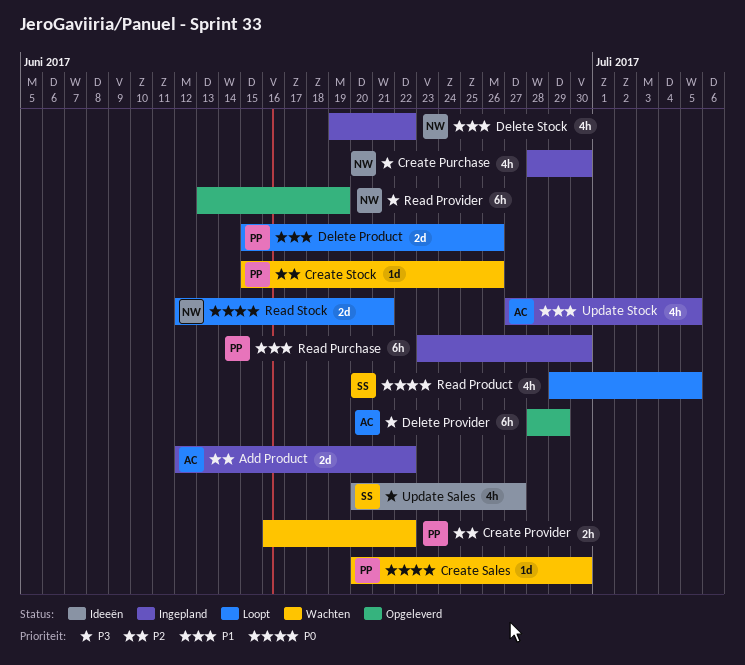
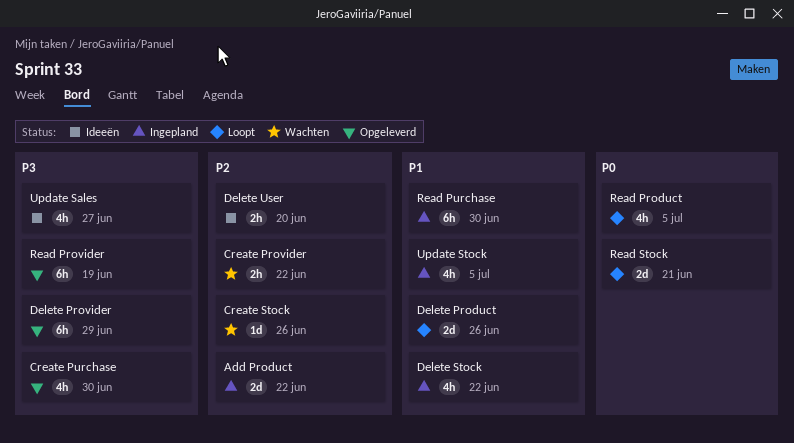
Create Purchase, status: Ingepland -> Opgeleverd
Create Sales: present -> none
Delete User: none -> present

